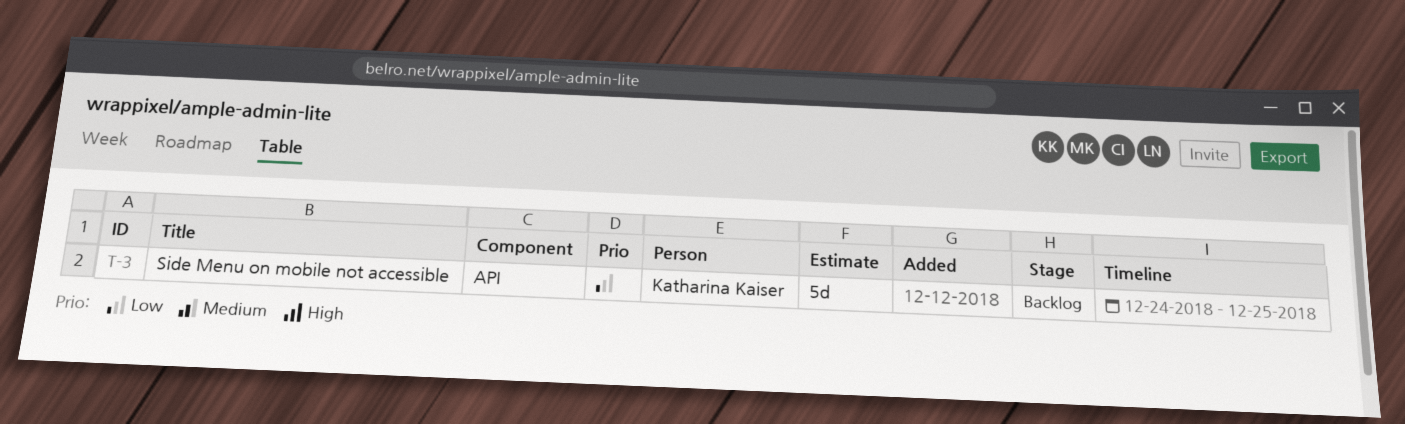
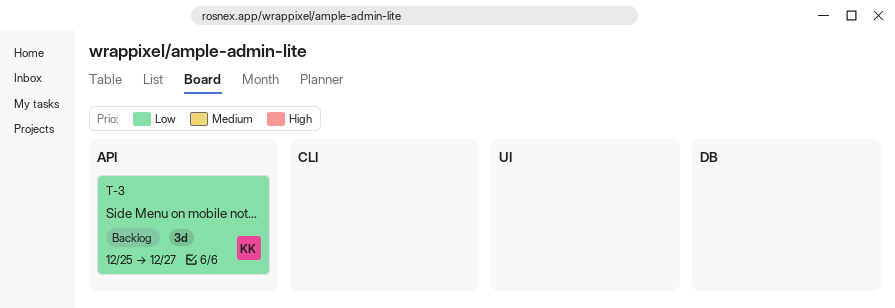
T-3, estimate: 5d -> 3d
T-3, start: Dec 24 -> Dec 25
T-3, due: Dec 25 -> Dec 27

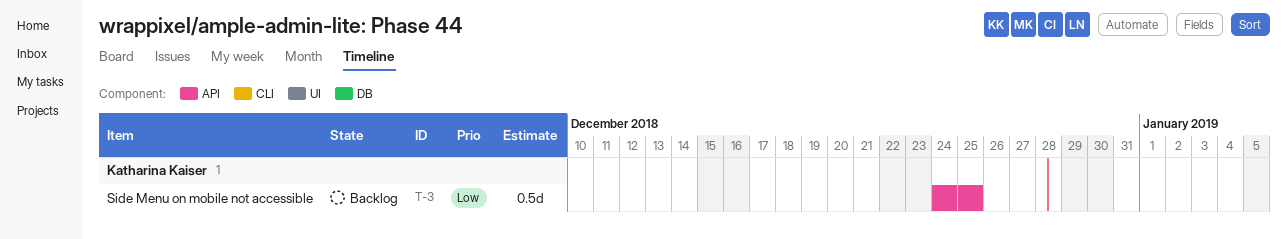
T-3, estimate: 3d -> 0.5d
T-3, start: Dec 25 -> Dec 24
T-3, due: Dec 27 -> Dec 25

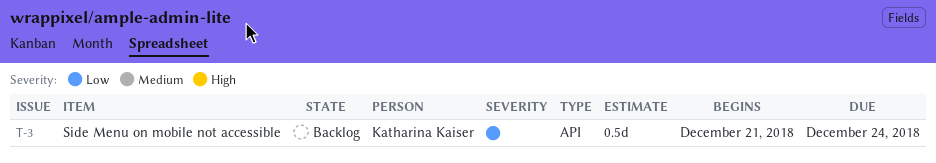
T-3, start: Dec 24 -> Dec 21
T-3, due: Dec 25 -> Dec 24

